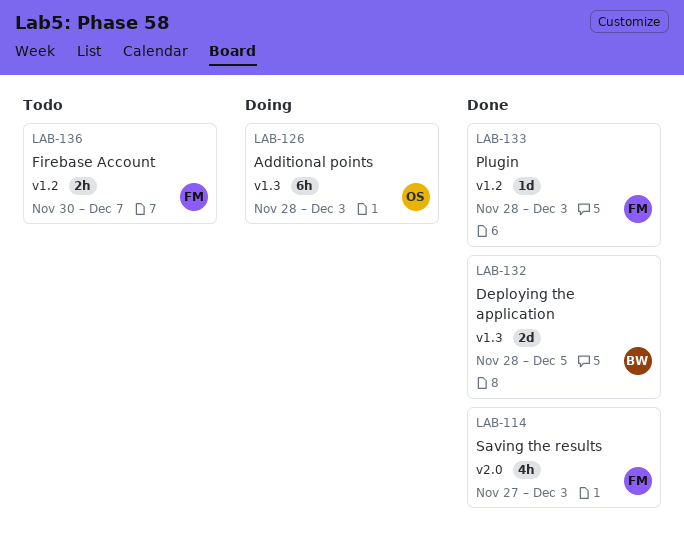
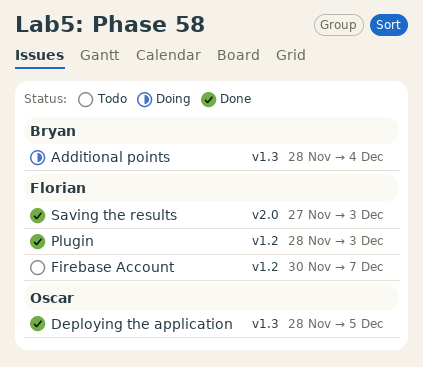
Additional points, owner: Oscar -> Bryan
Additional points, due: Dec 3 -> Dec 4
Deploying the application, owner: Bryan -> Oscar

